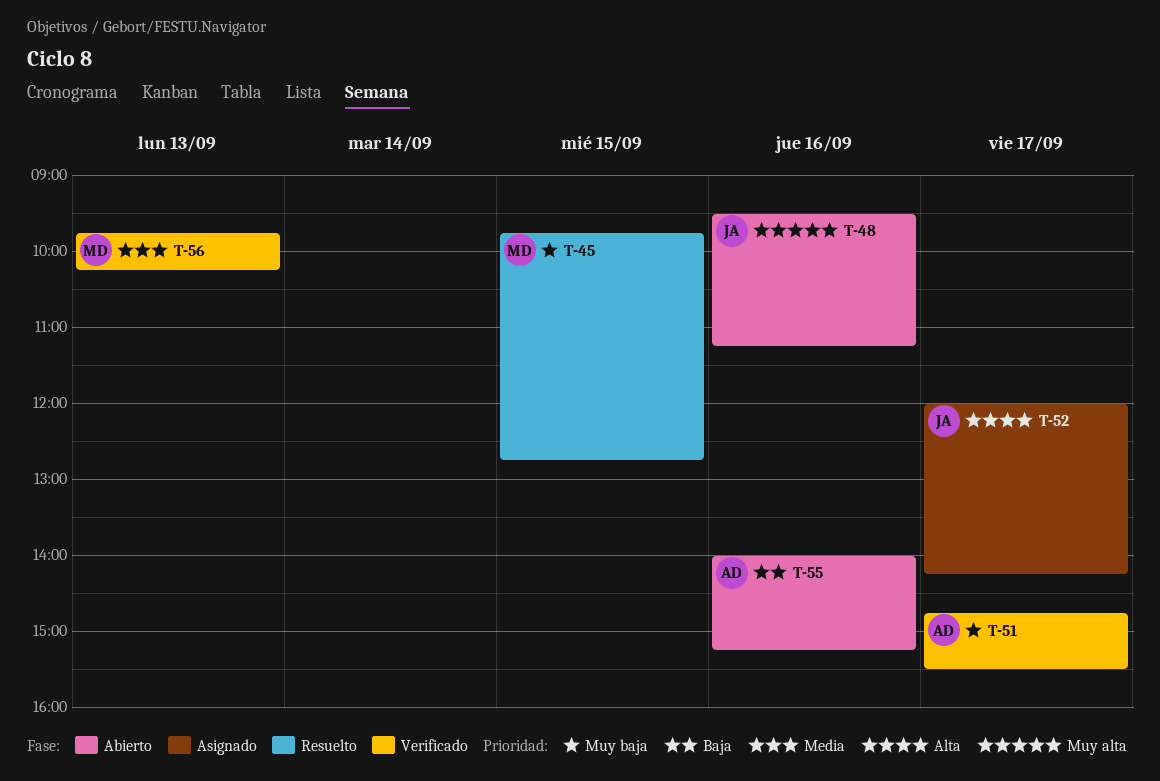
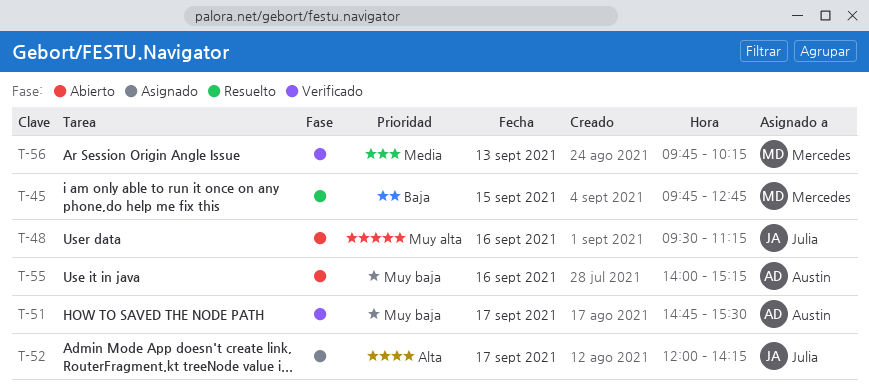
T-45, priority: Muy baja -> Baja
T-55, priority: Baja -> Muy baja

